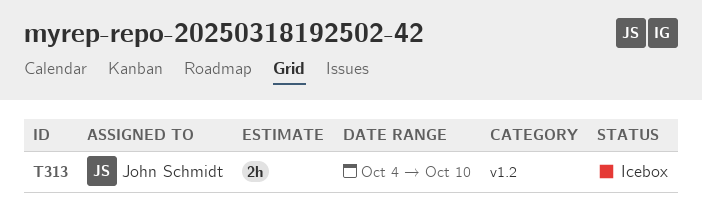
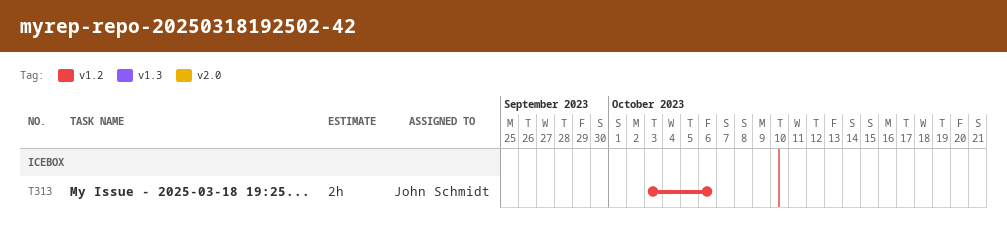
T313, start: Oct 4 -> Oct 3
T313, due: Oct 10 -> Oct 6

